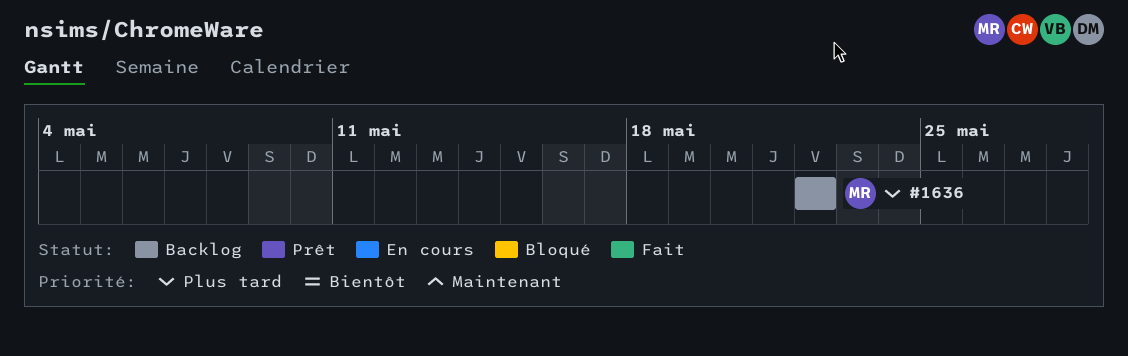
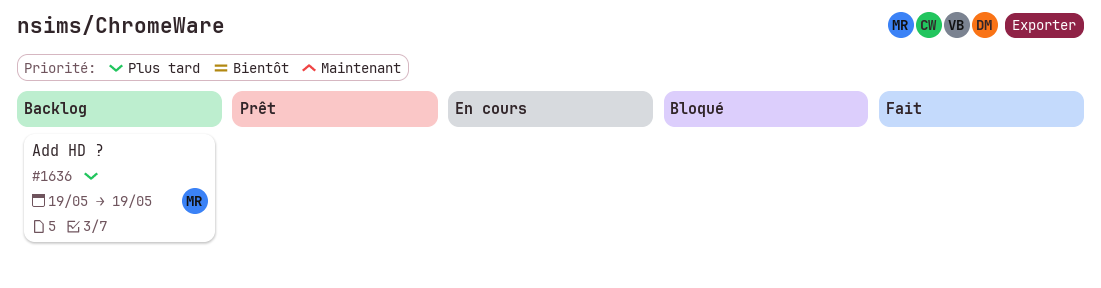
#1636, start: May 22 -> May 19
#1636, due: May 22 -> May 19

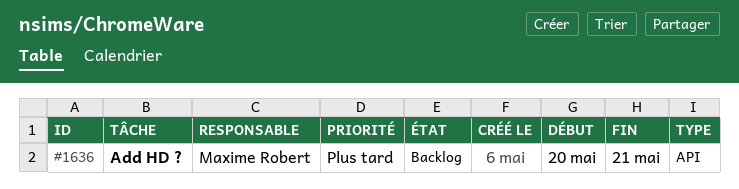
#1636, start: May 19 -> May 20
#1636, due: May 19 -> May 21

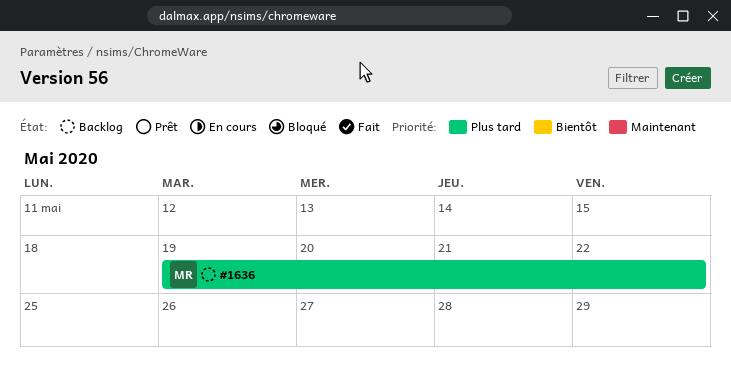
#1636, start: May 20 -> May 19
#1636, due: May 21 -> May 22

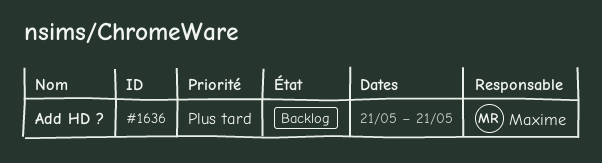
#1636, start: May 19 -> May 21
#1636, due: May 22 -> May 21

